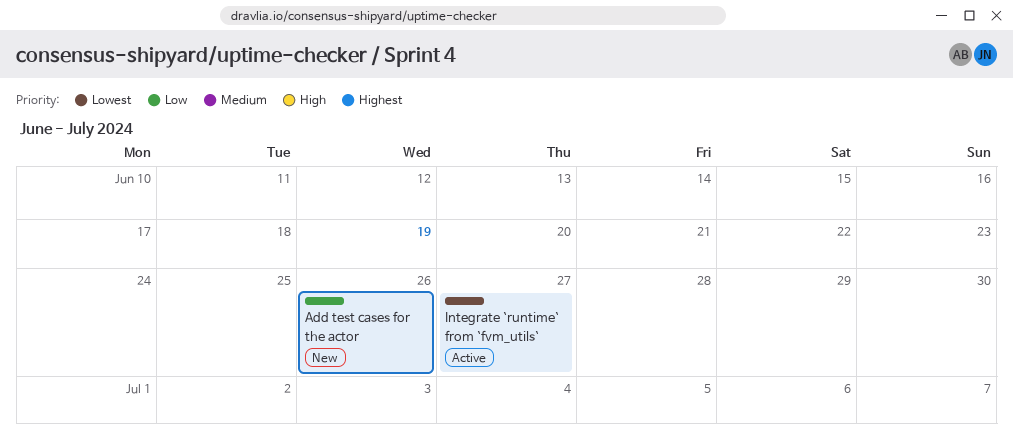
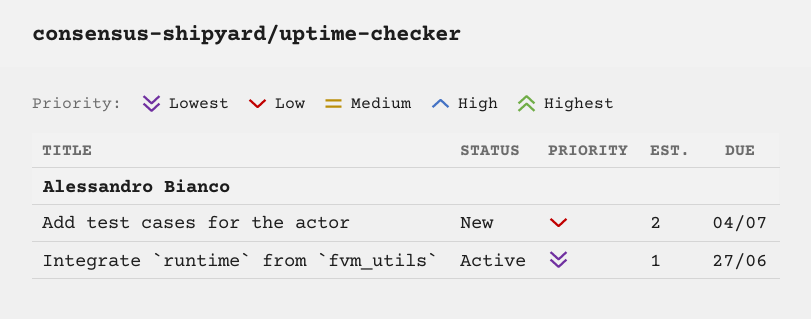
Add test cases for the actor, due: Jun 26 -> Jul 4

